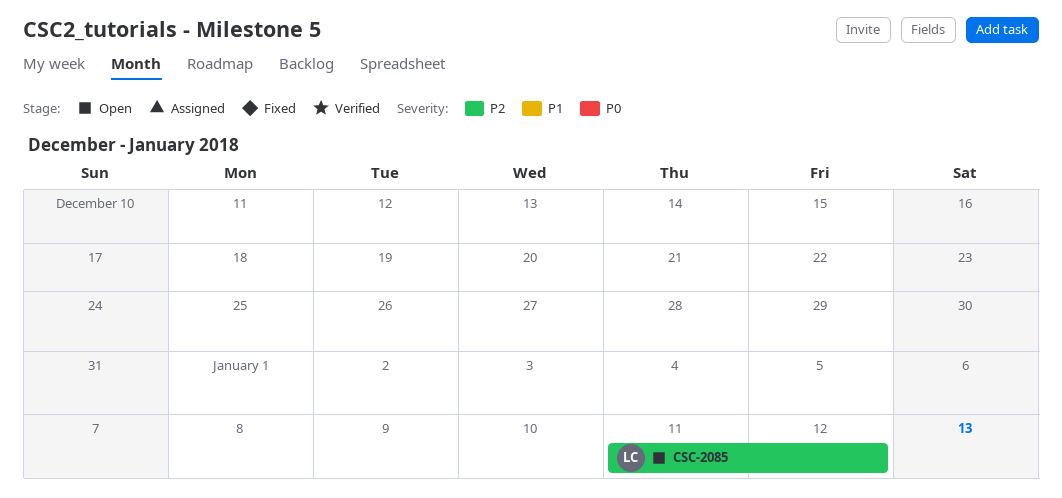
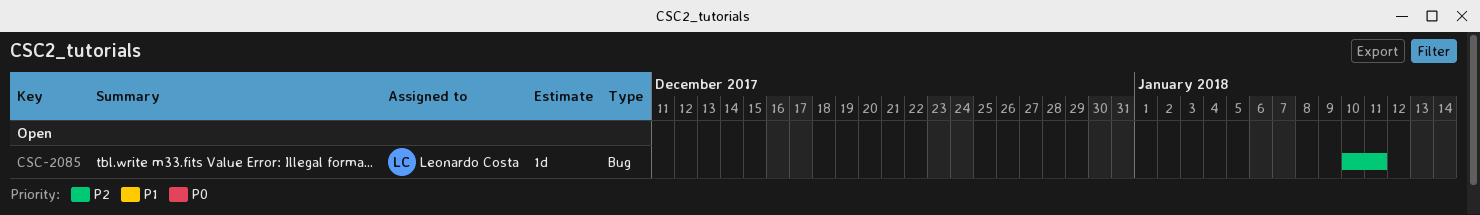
CSC-2085, start: Jan 11 -> Jan 10
CSC-2085, due: Jan 12 -> Jan 11

